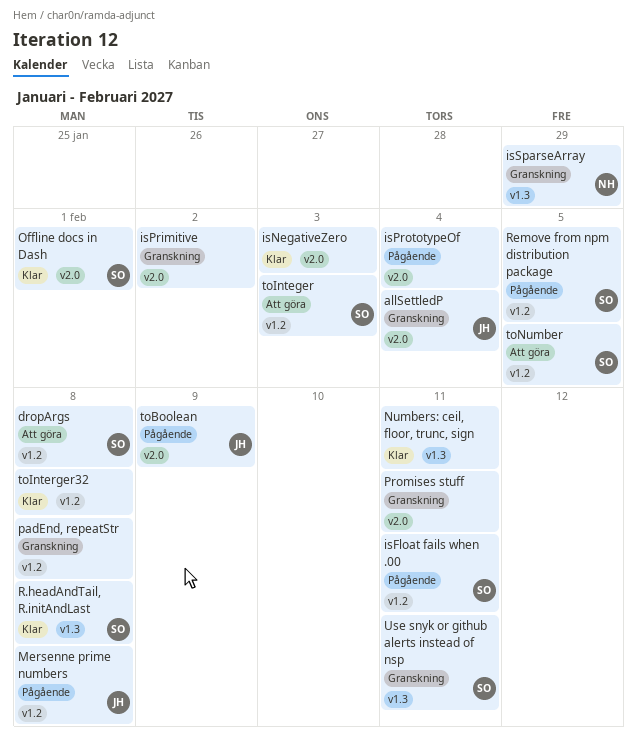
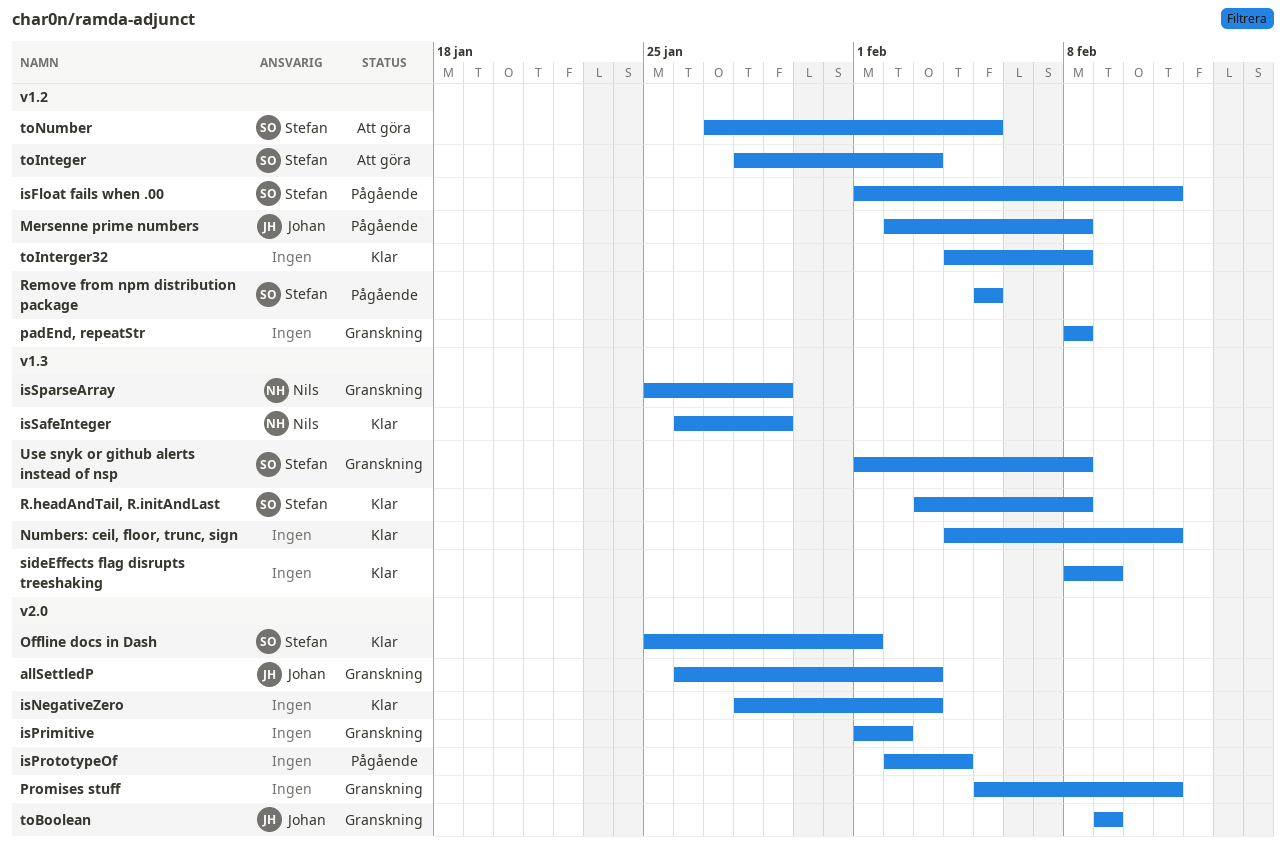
allSettledP, due: Feb 4 -> Feb 3
dropArgs: present -> none
isSafeInteger: none -> present
sideEffects flag disrupts treeshaking: none -> present
toBoolean, status: Pågående -> Granskning
Use snyk or github alerts instead of nsp, due: Feb 11 -> Feb 8

